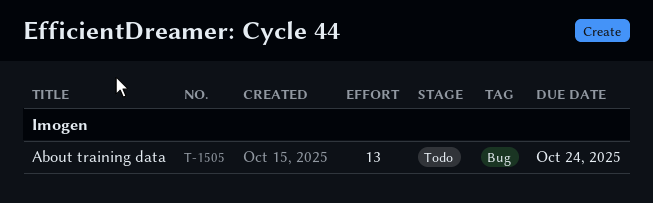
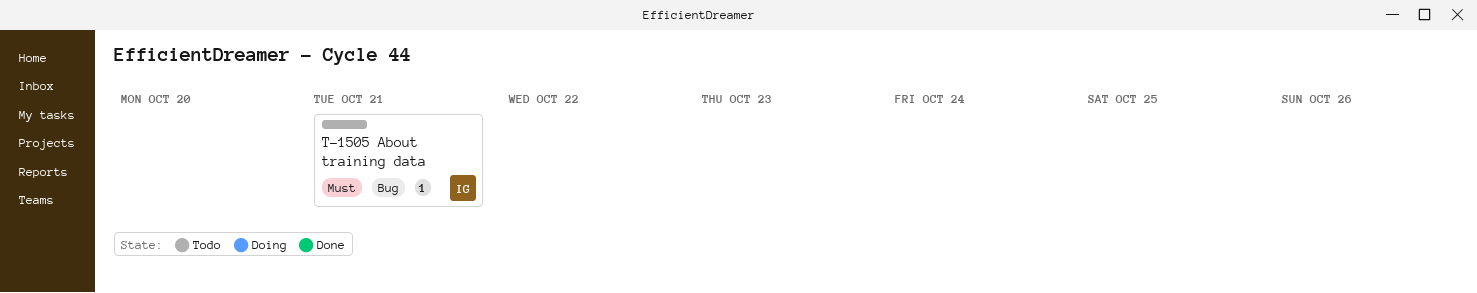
T-1505, estimate: 13 -> 1
T-1505, due: Oct 24 -> Oct 21

